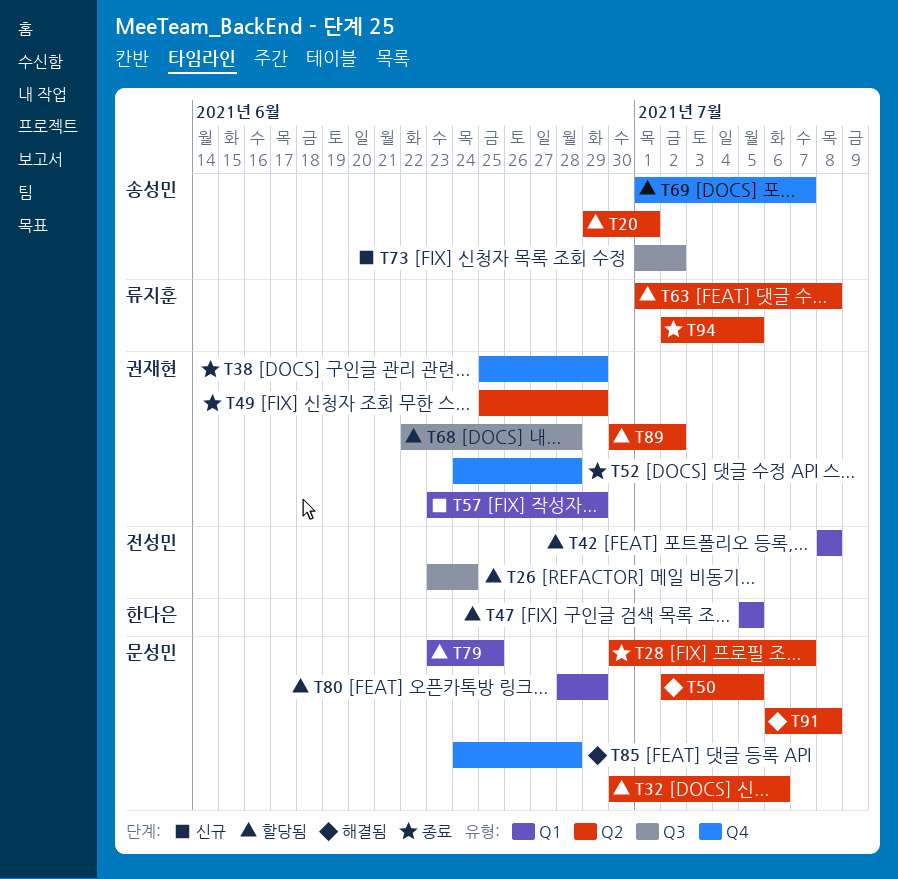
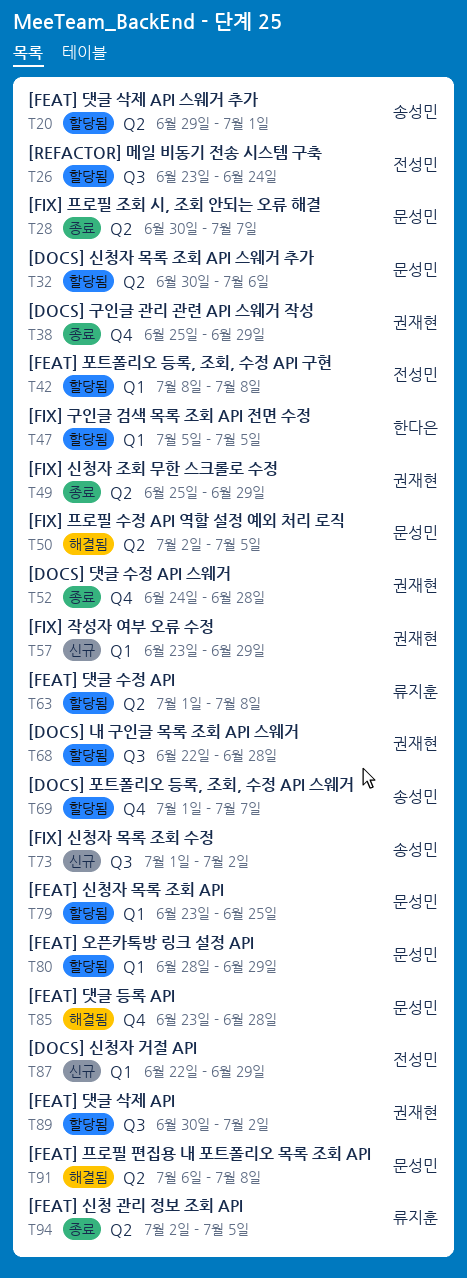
T85, start: Jun 24 -> Jun 23
T87: none -> present
T89, label: Q2 -> Q3

